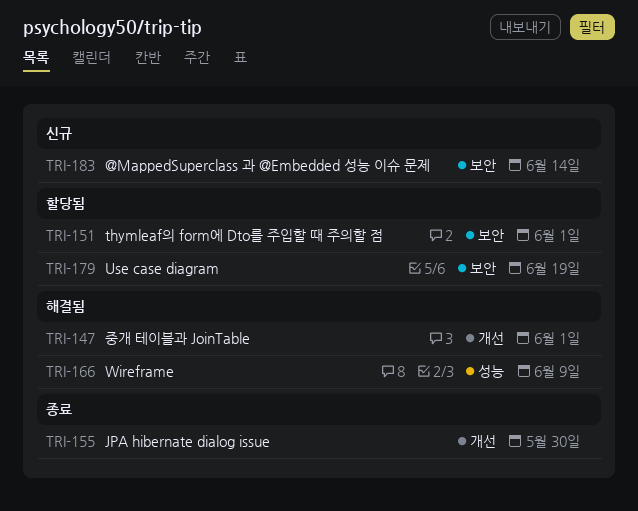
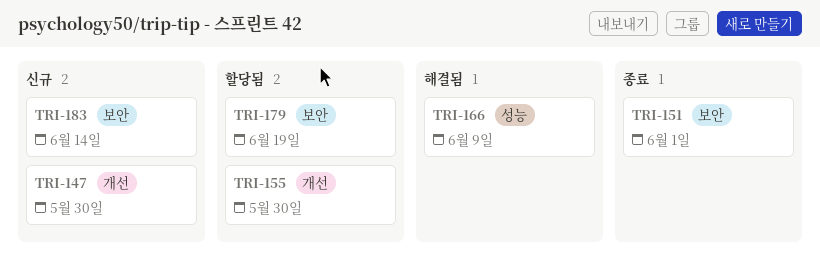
TRI-147, status: 해결됨 -> 신규
TRI-147, due: Jun 1 -> May 30
TRI-151, status: 할당됨 -> 종료
TRI-155, status: 종료 -> 할당됨

